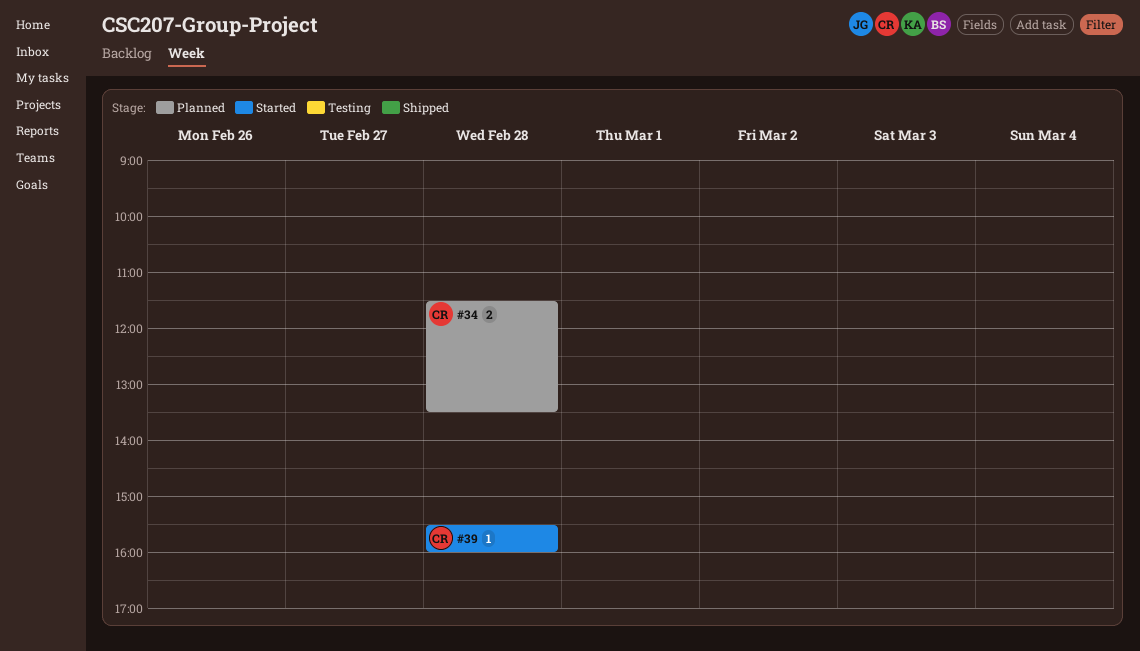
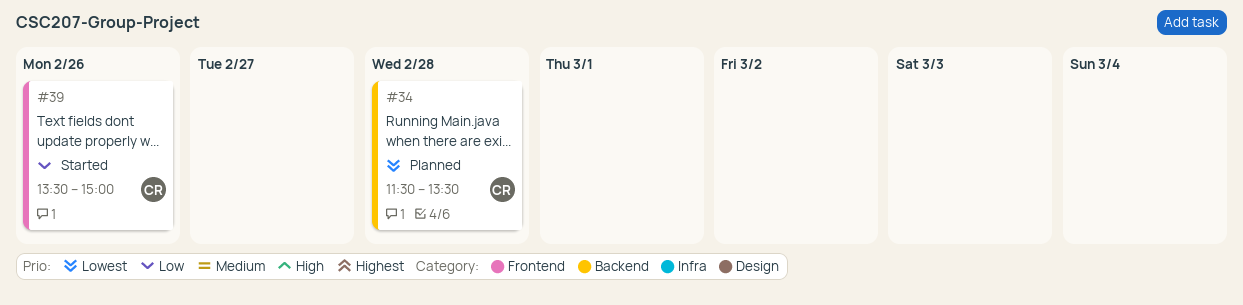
#39, day: Feb 28 -> Feb 26
#39, begins: 15:30 -> 13:30
#39, ends: 16:00 -> 15:00

